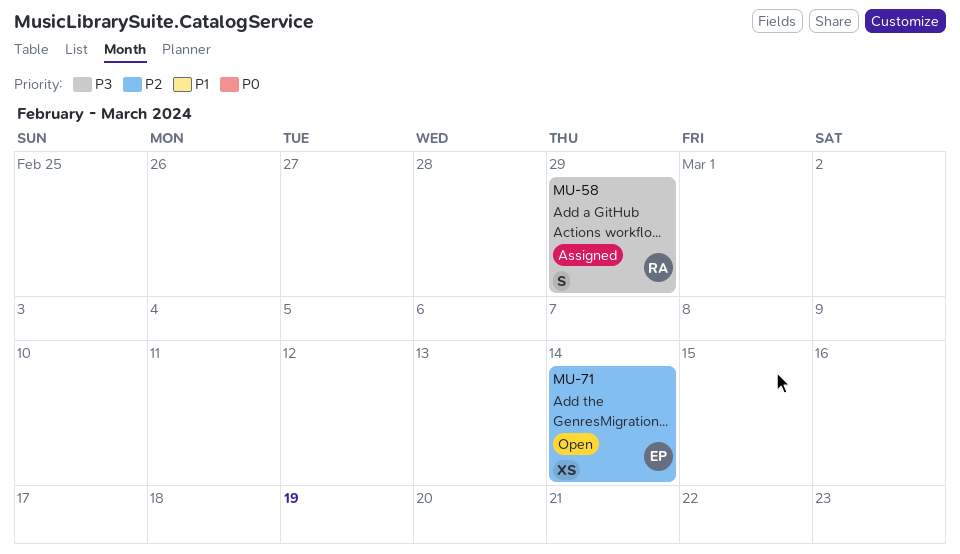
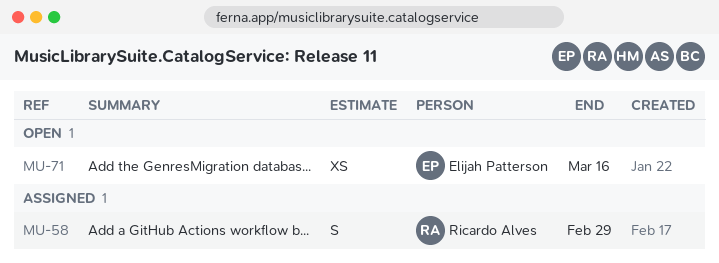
MU-71, due: Mar 14 -> Mar 16

